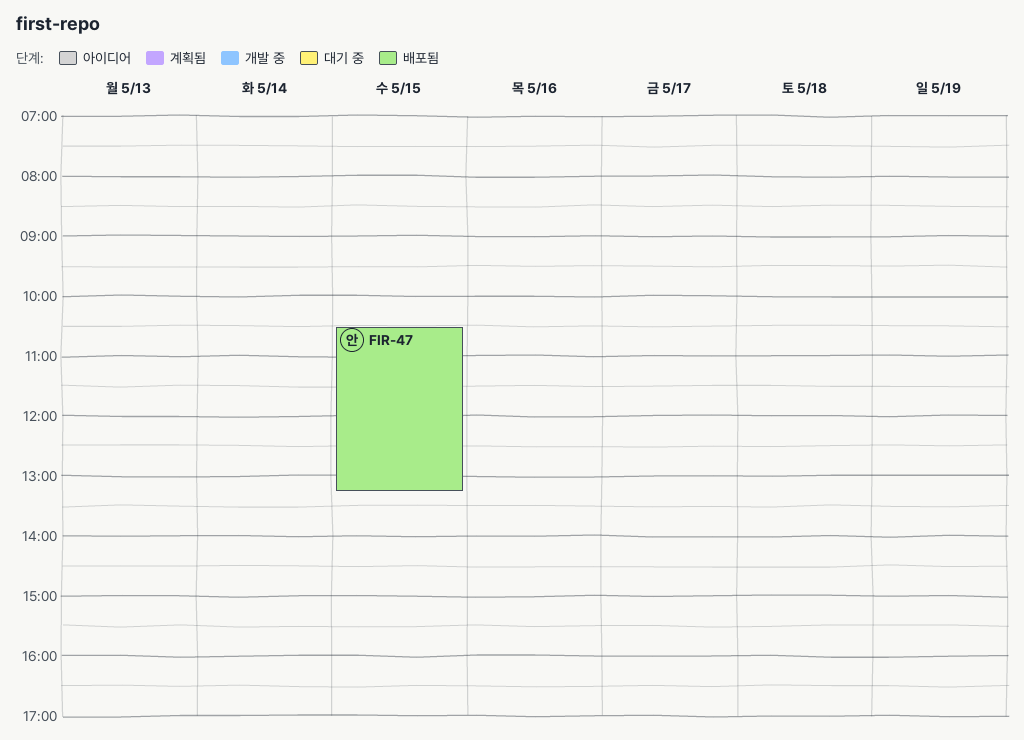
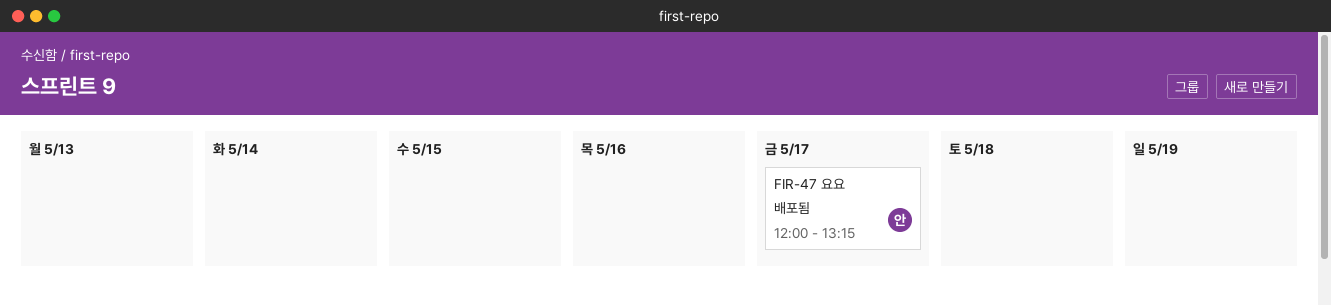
FIR-47, day: May 15 -> May 17
FIR-47, begins: 10:30 -> 12:00

